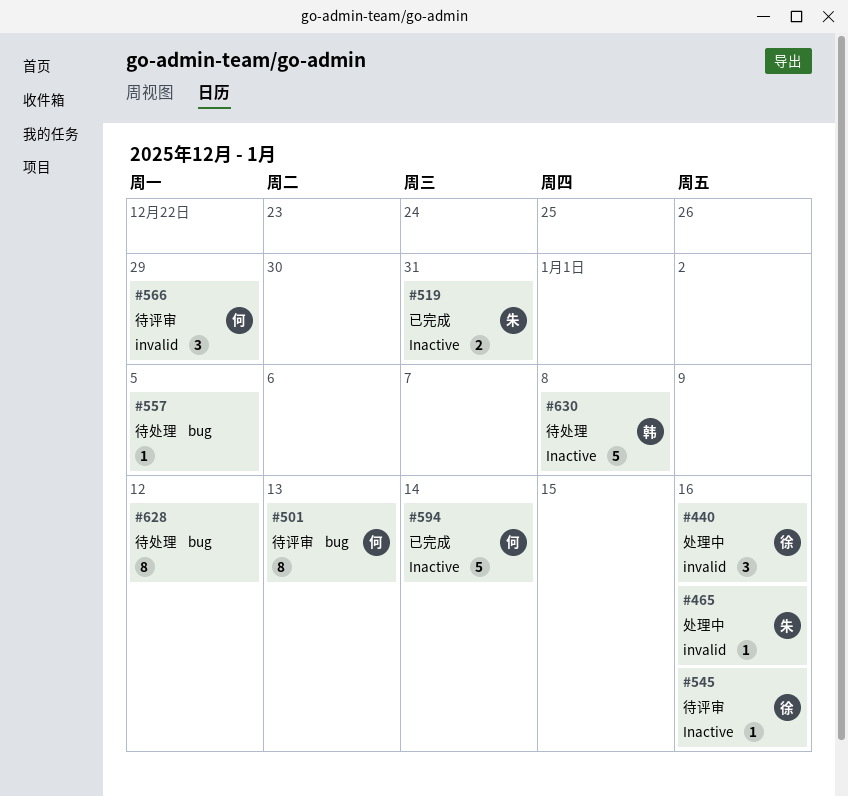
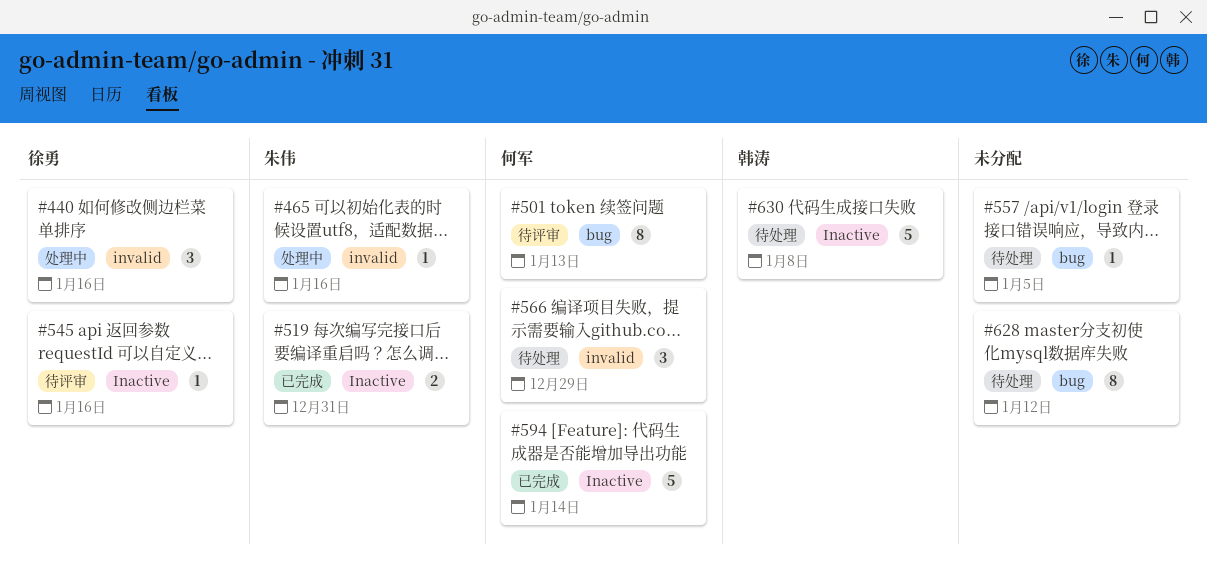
#566, status: 待评审 -> 待处理

